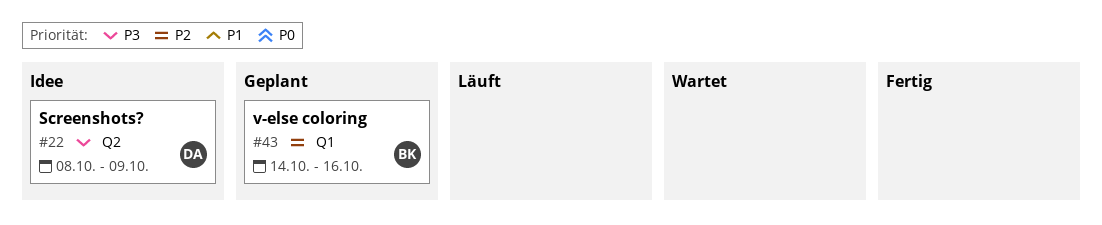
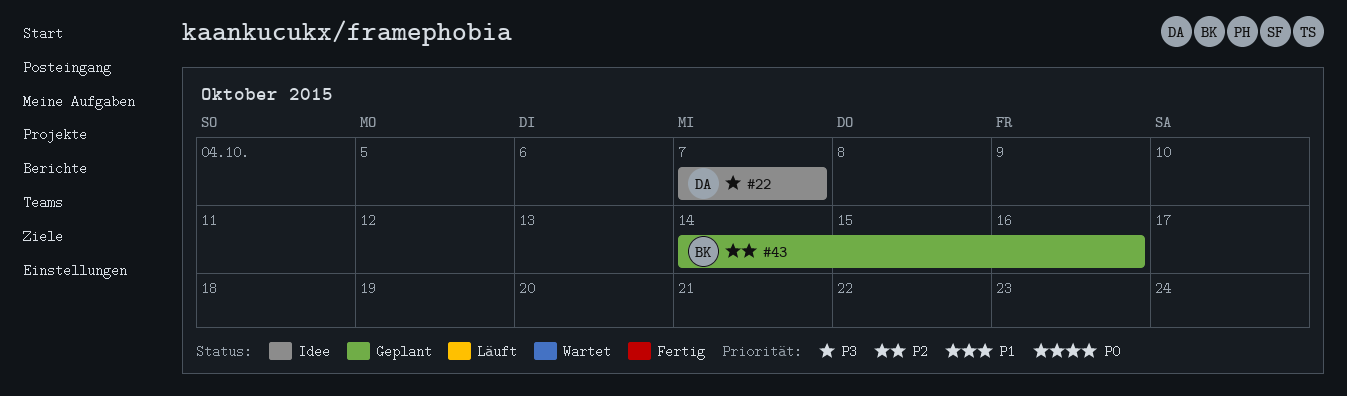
#22, start: Oct 8 -> Oct 7
#22, due: Oct 9 -> Oct 7

